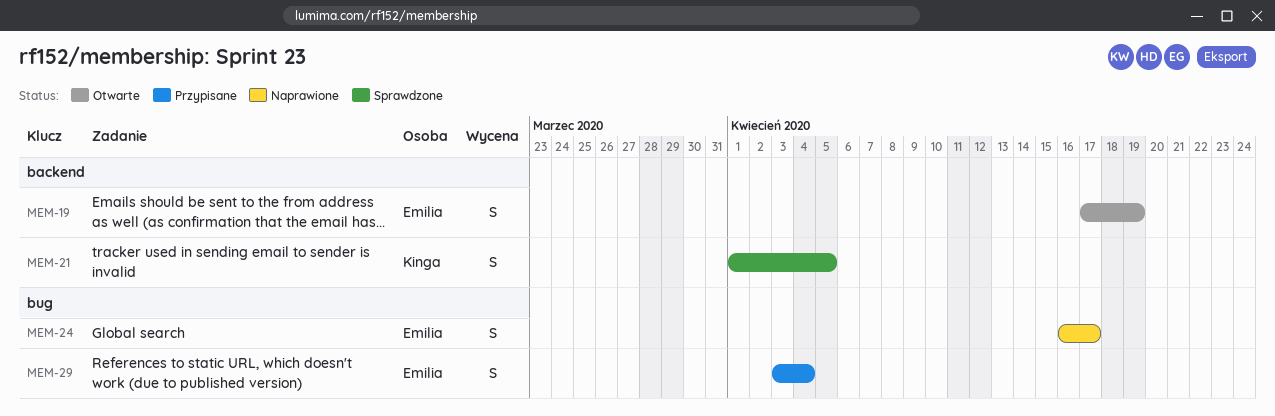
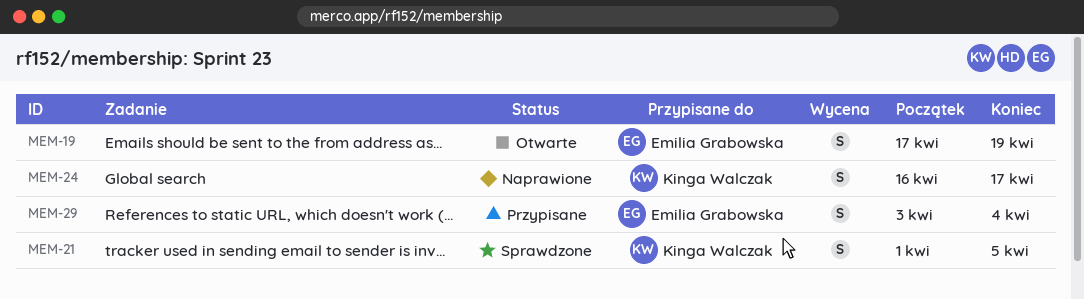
MEM-24, owner: Emilia Grabowska -> Kinga Walczak

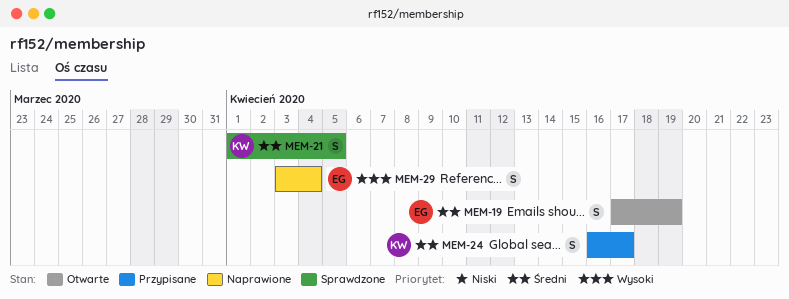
MEM-24, status: Naprawione -> Przypisane
MEM-29, status: Przypisane -> Naprawione

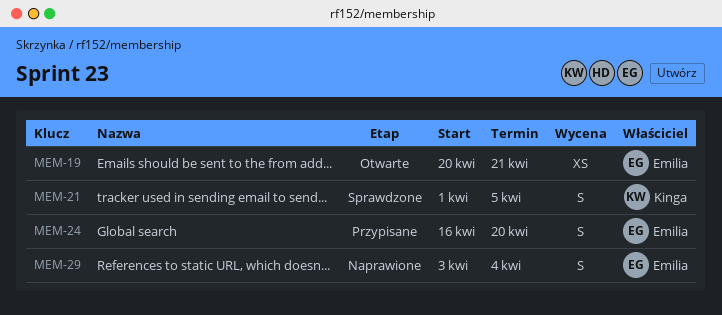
MEM-19, estimate: S -> XS
MEM-19, start: Apr 17 -> Apr 20
MEM-19, due: Apr 19 -> Apr 21
MEM-24, owner: Kinga -> Emilia
MEM-24, due: Apr 17 -> Apr 20

